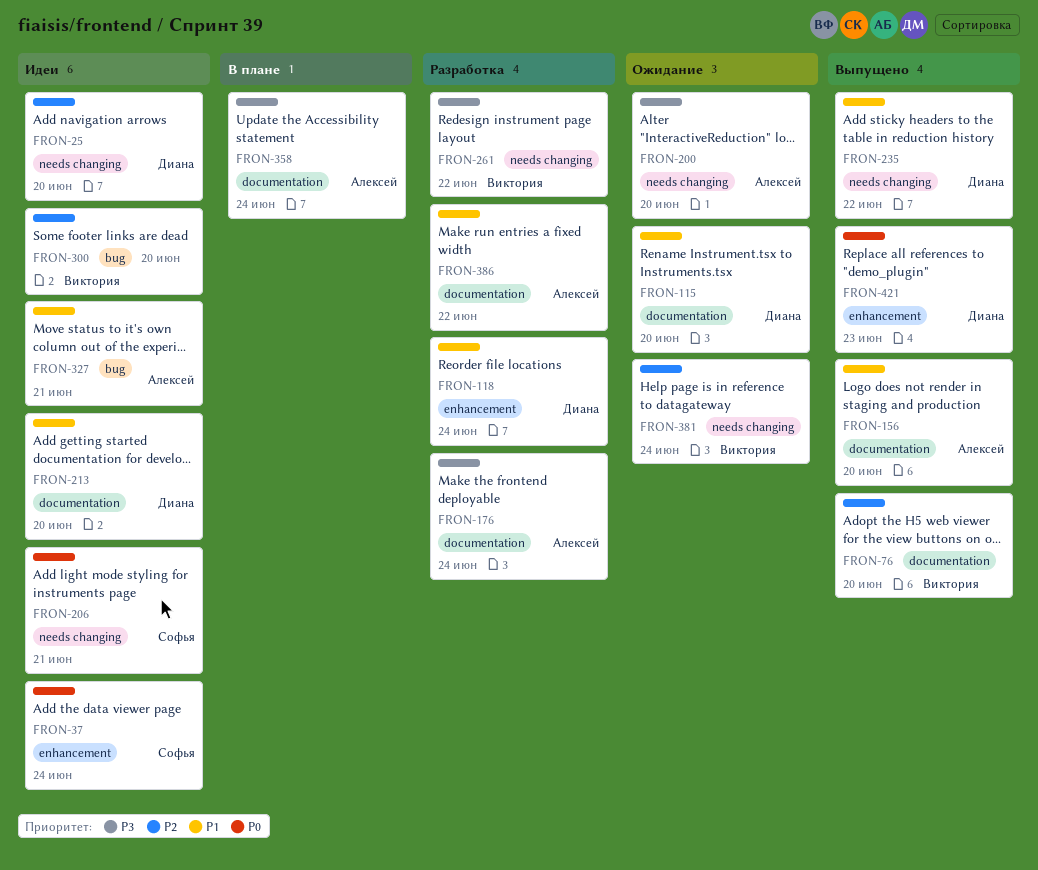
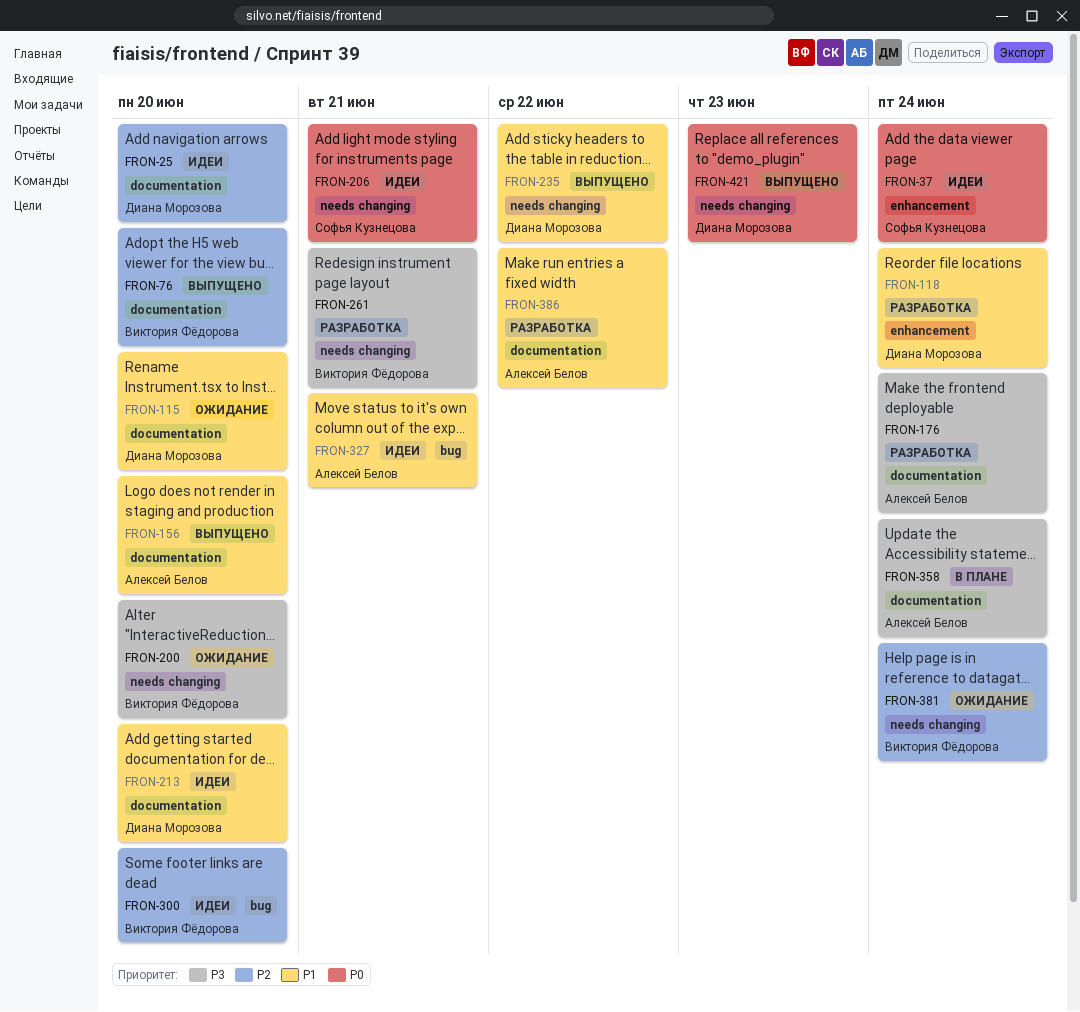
FRON-25, label: needs changing -> documentation
FRON-200, owner: Алексей Белов -> Виктория Фёдорова
FRON-261, due: Jun 22 -> Jun 21
FRON-421, label: enhancement -> needs changing

